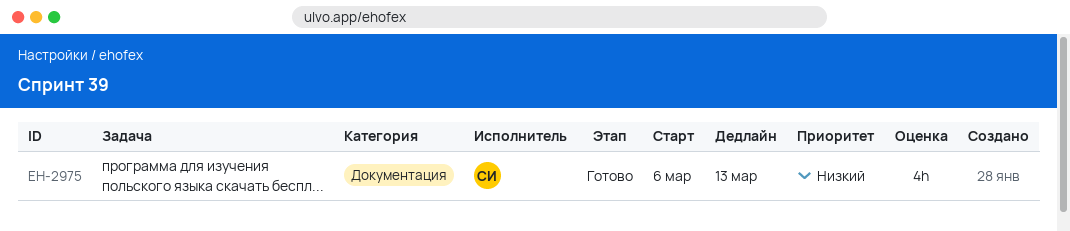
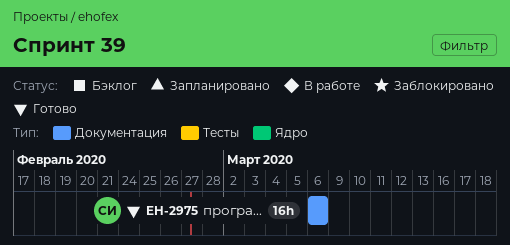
EH-2975, estimate: 4h -> 16h
EH-2975, due: Mar 13 -> Mar 6

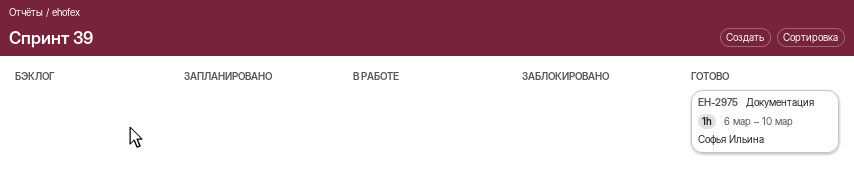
EH-2975, estimate: 16h -> 1h
EH-2975, due: Mar 6 -> Mar 10

